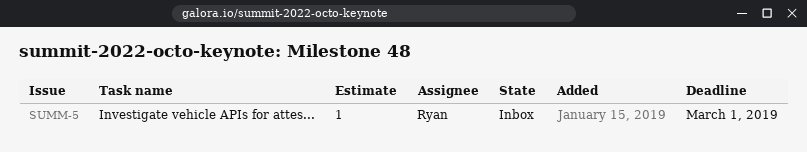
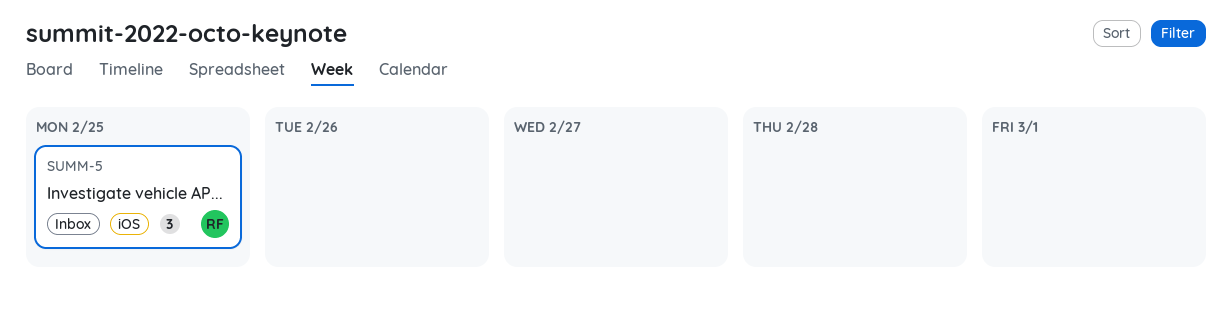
SUMM-5, estimate: 1 -> 3
SUMM-5, due: Mar 1 -> Feb 25

